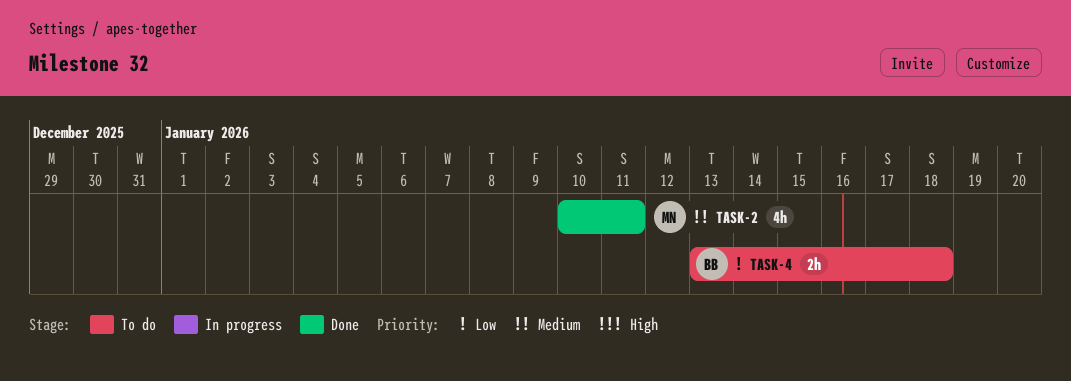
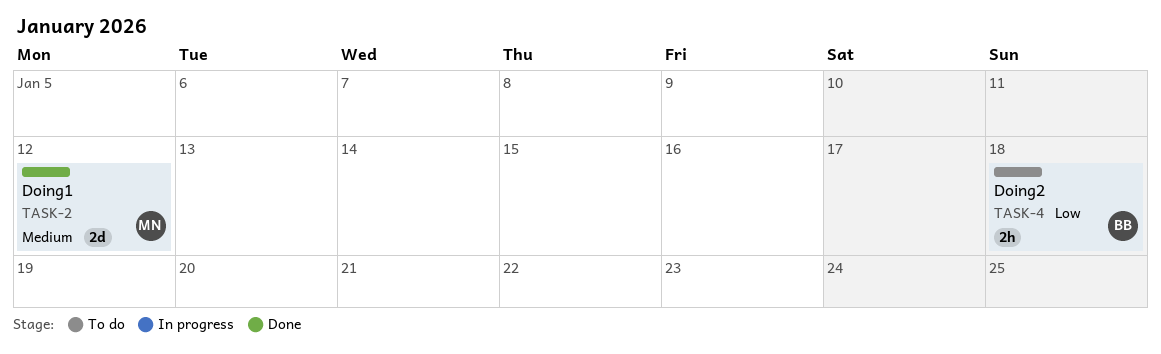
TASK-2, estimate: 4h -> 2d
TASK-2, due: Jan 11 -> Jan 12

